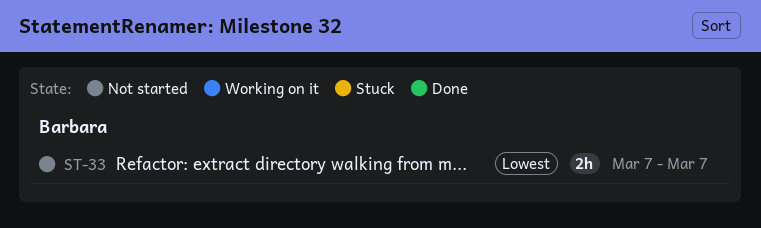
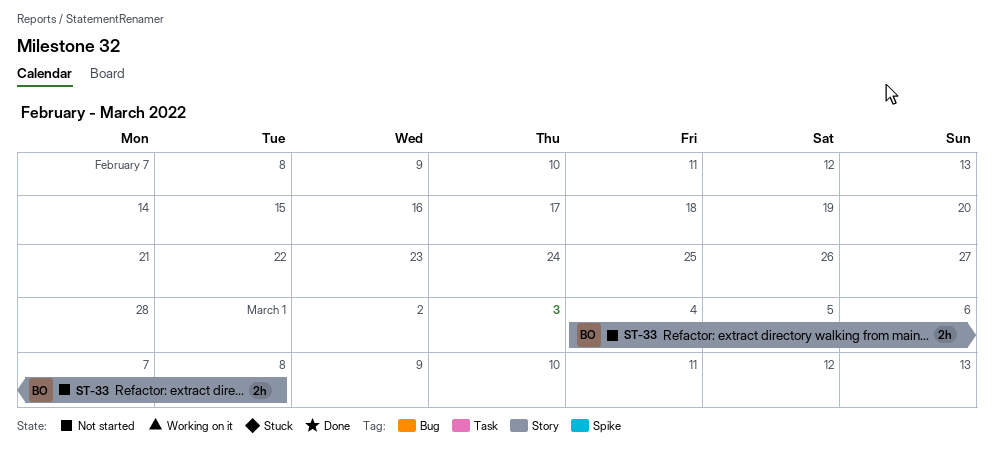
ST-33, start: Mar 7 -> Mar 4
ST-33, due: Mar 7 -> Mar 8

